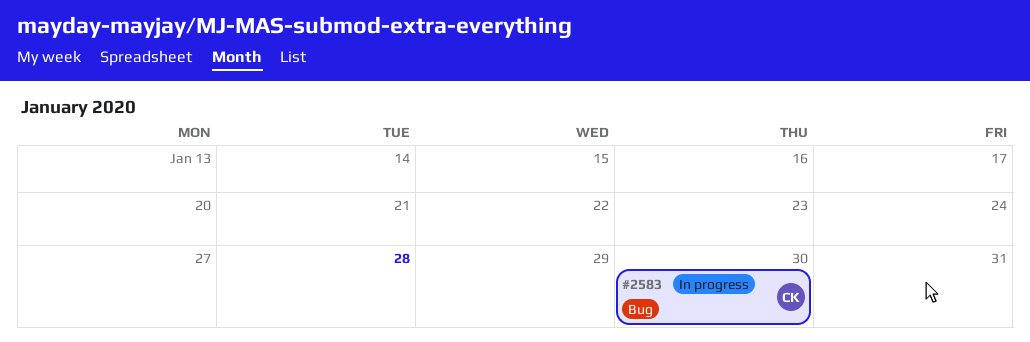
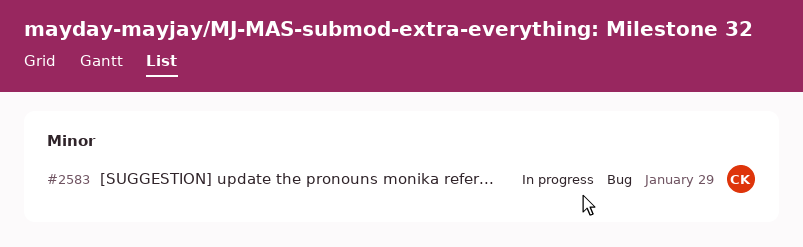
#2583, due: Jan 30 -> Jan 29

